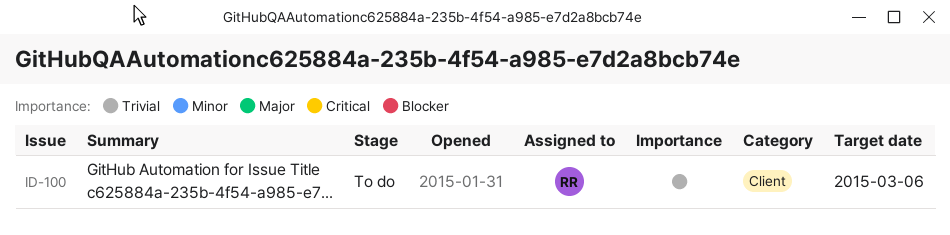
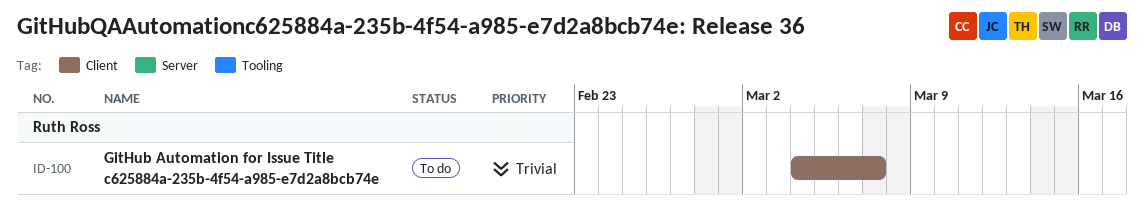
ID-100, due: Mar 6 -> Mar 7

